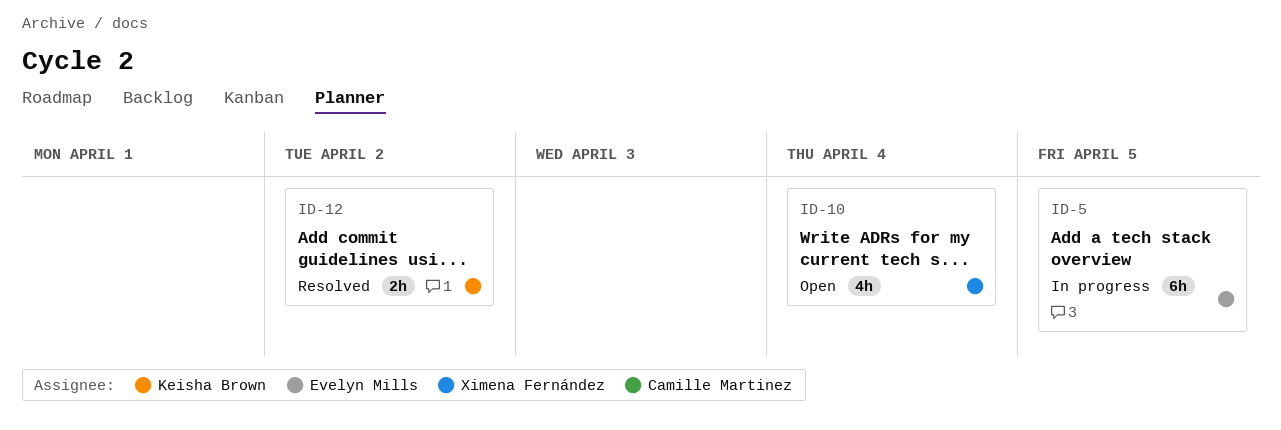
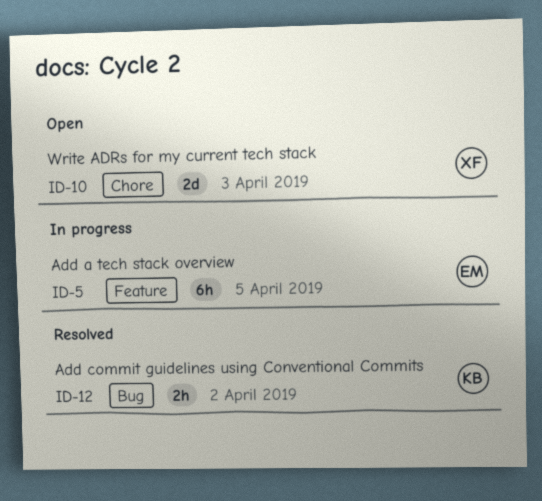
ID-10, estimate: 4h -> 2d
ID-10, due: Apr 4 -> Apr 3

